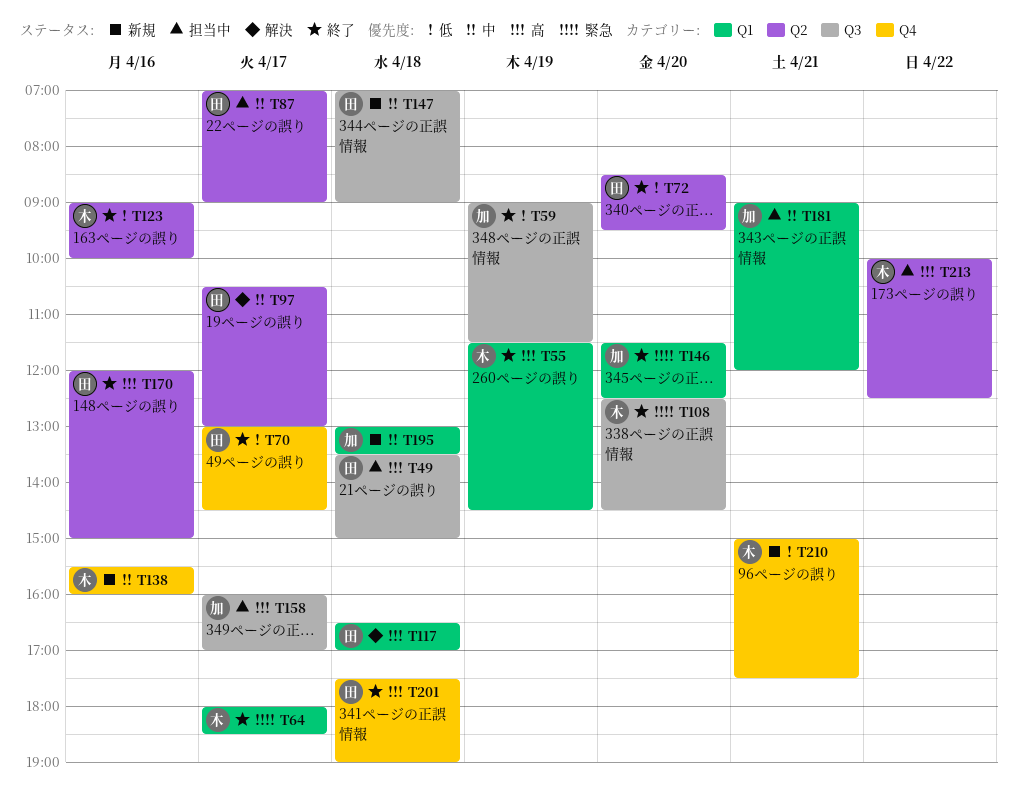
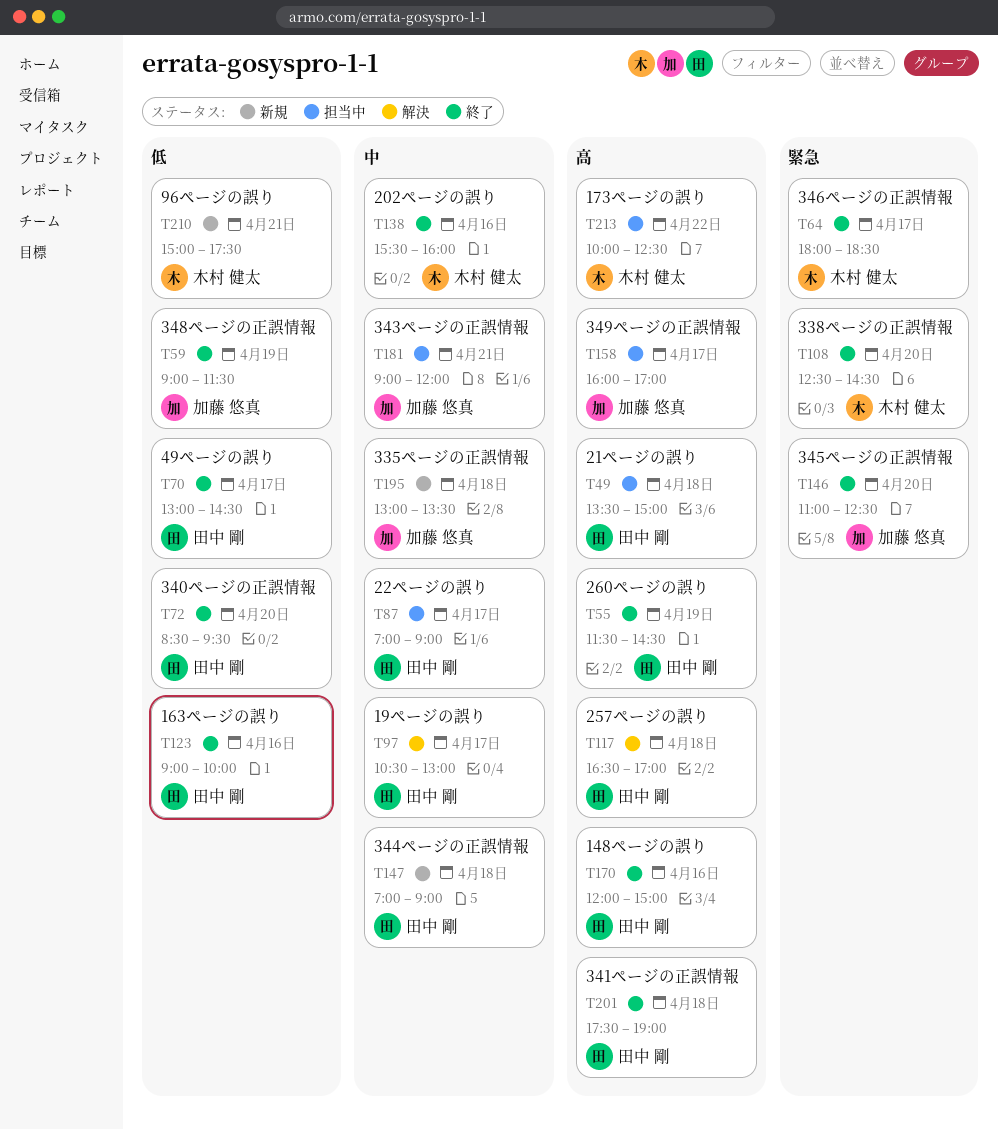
T55, owner: 木村 健太 -> 田中 剛
T123, owner: 木村 健太 -> 田中 剛
T138, status: 新規 -> 終了
T146, begins: 11:30 -> 11:00

